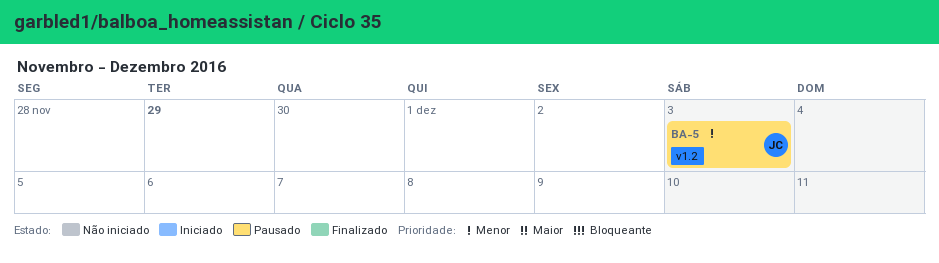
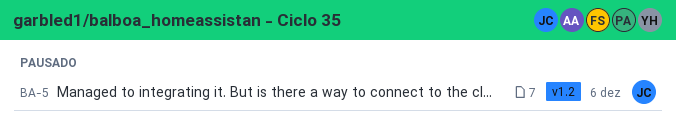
BA-5, due: Dec 3 -> Dec 6

